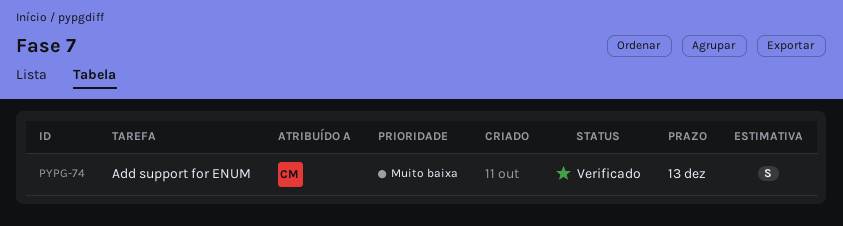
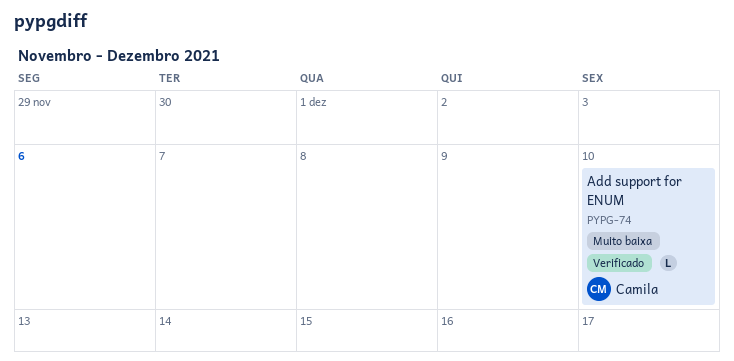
PYPG-74, estimate: S -> L
PYPG-74, due: Dec 13 -> Dec 10

